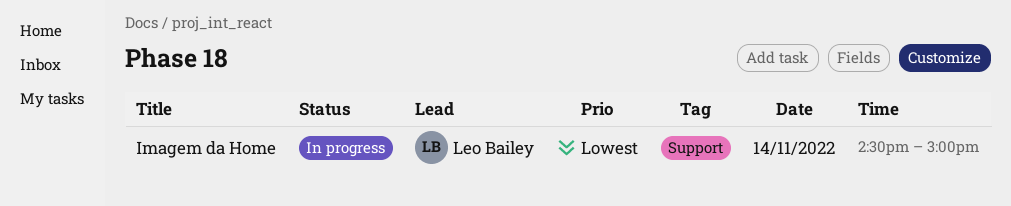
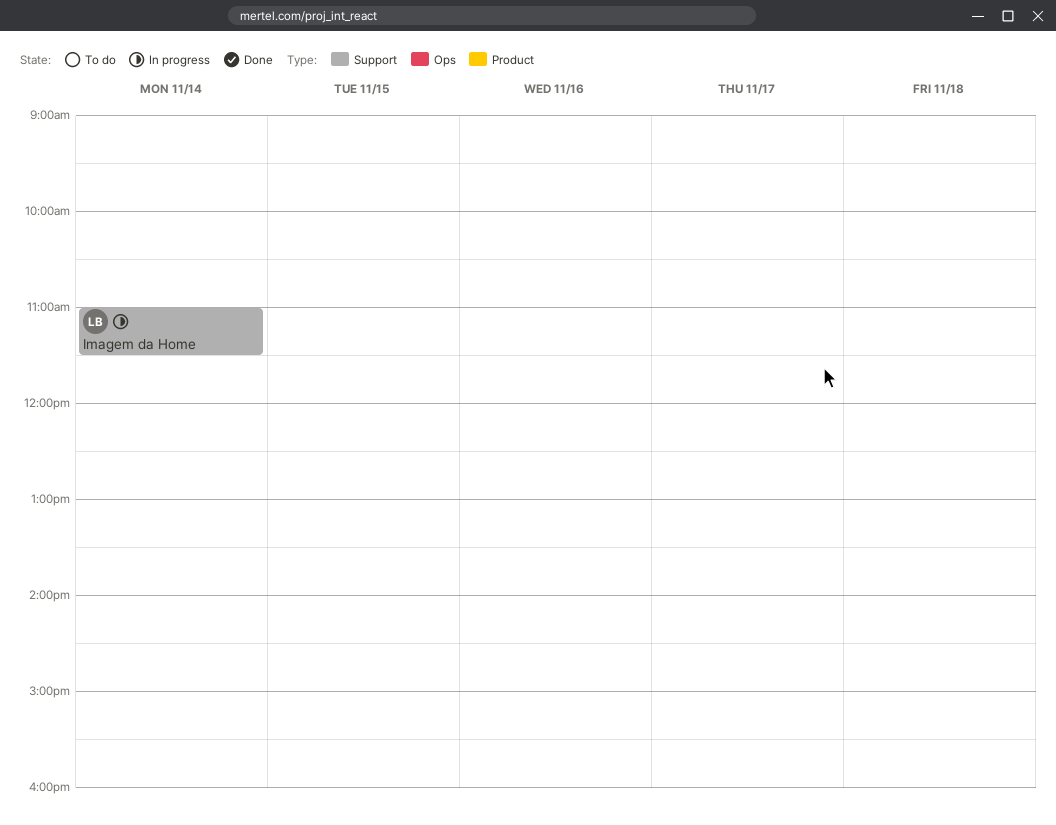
Imagem da Home, begins: 14:30 -> 11:00
Imagem da Home, ends: 15:00 -> 11:30

